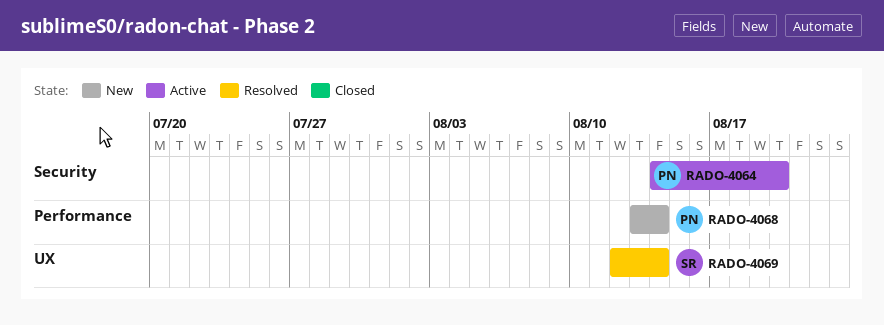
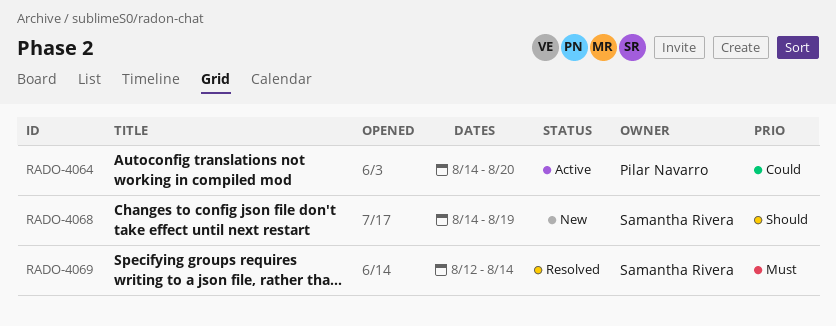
RADO-4068, owner: Pilar Navarro -> Samantha Rivera
RADO-4068, start: Aug 13 -> Aug 14
RADO-4068, due: Aug 14 -> Aug 19

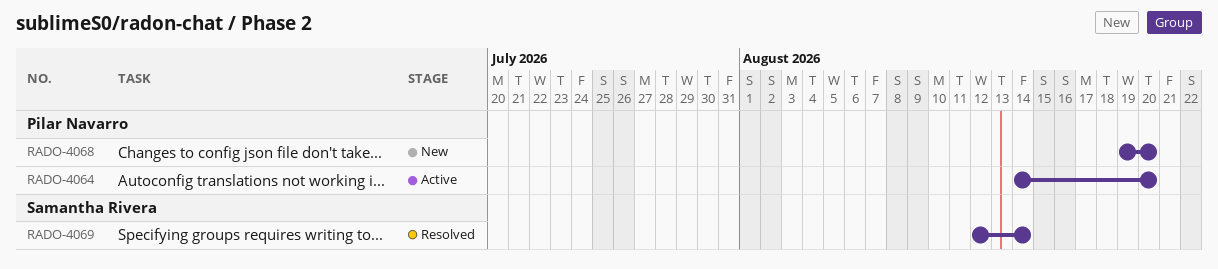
RADO-4068, owner: Samantha Rivera -> Pilar Navarro
RADO-4068, start: Aug 14 -> Aug 19
RADO-4068, due: Aug 19 -> Aug 20

